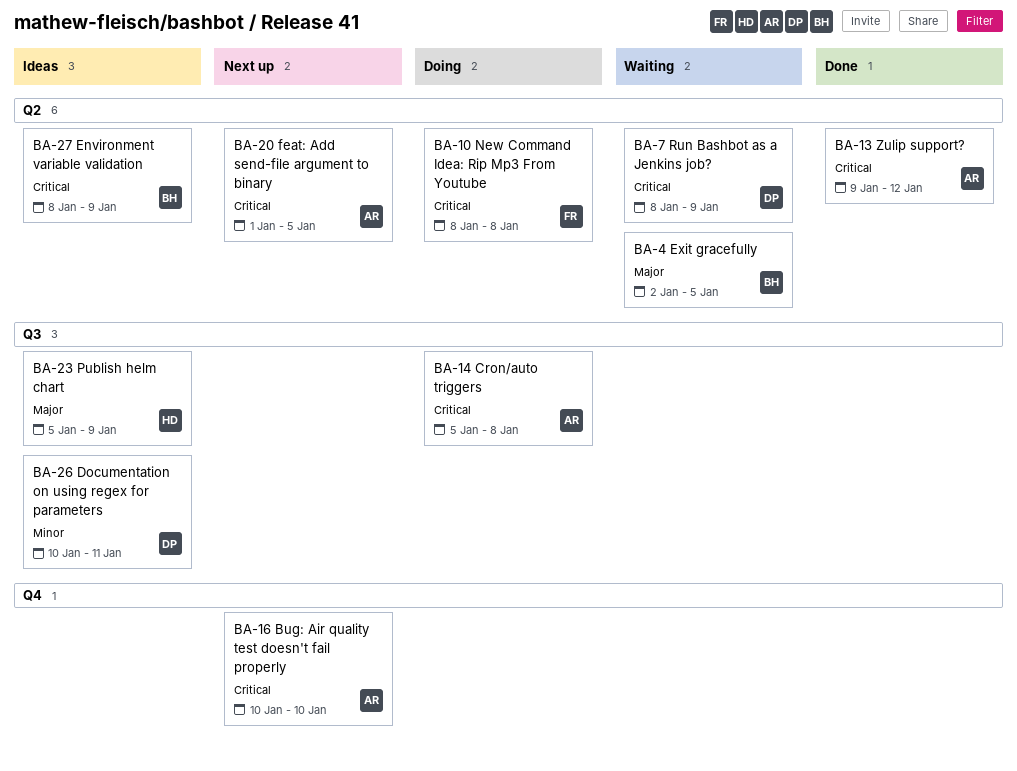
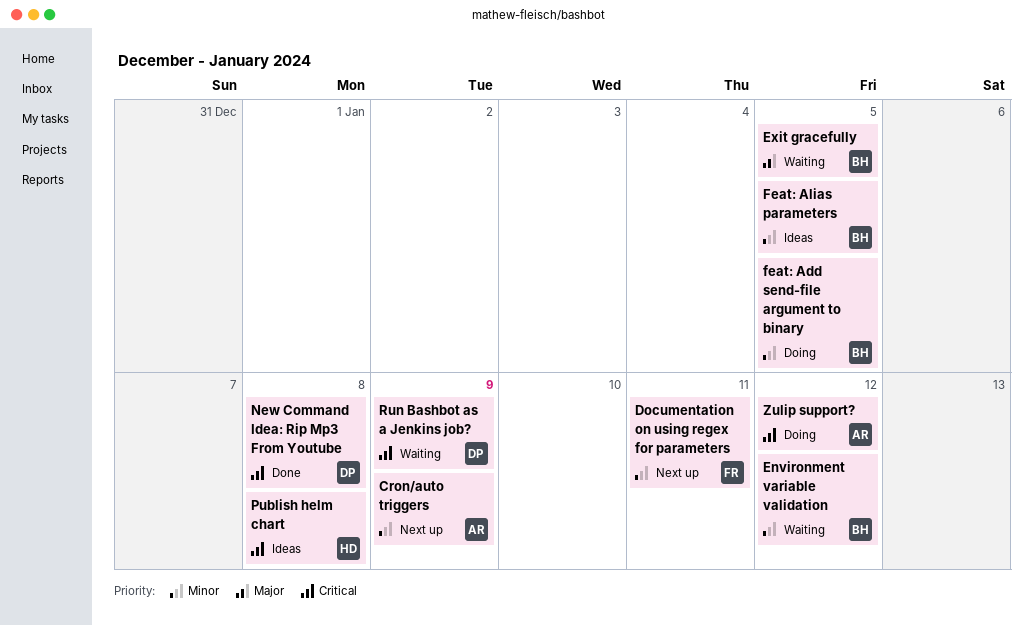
Bug: Air quality test doesn't fail properly: present -> none
Cron/auto triggers, status: Doing -> Next up
Cron/auto triggers, priority: Critical -> Minor
Cron/auto triggers, due: Jan 8 -> Jan 9
Documentation on using regex for parameters, status: Ideas -> Next up
Documentation on using regex for parameters, owner: DP -> FR
Environment variable validation, status: Ideas -> Waiting
Environment variable validation, priority: Critical -> Minor
Environment variable validation, due: Jan 9 -> Jan 12
feat: Add send-file argument to binary, status: Next up -> Doing
feat: Add send-file argument to binary, owner: AR -> BH
feat: Add send-file argument to binary, priority: Critical -> Minor
Feat: Alias parameters: none -> present
New Command Idea: Rip Mp3 From Youtube, status: Doing -> Done
New Command Idea: Rip Mp3 From Youtube, owner: FR -> DP
Publish helm chart, priority: Major -> Critical
Publish helm chart, due: Jan 9 -> Jan 8
Zulip support?, status: Done -> Doing

